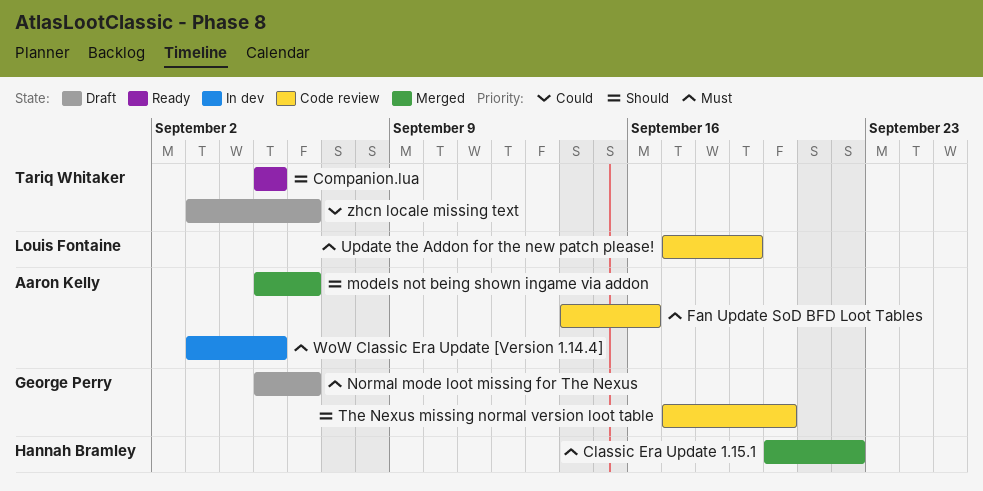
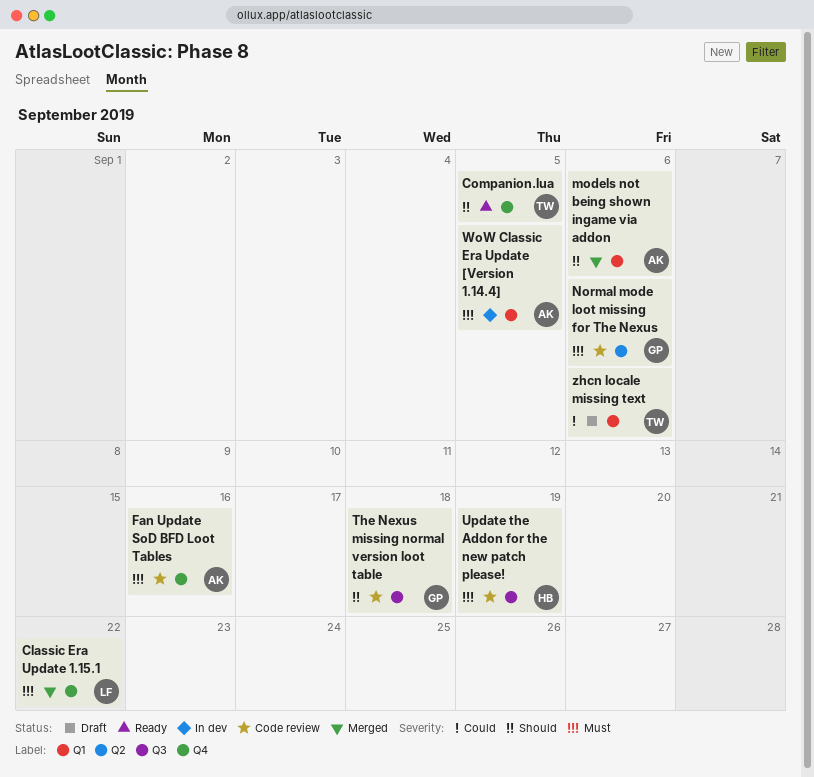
Classic Era Update 1.15.1, owner: Hannah Bramley -> Louis Fontaine
Normal mode loot missing for The Nexus, status: Draft -> Code review
The Nexus missing normal version loot table, due: Sep 20 -> Sep 18
Update the Addon for the new patch please!, owner: Louis Fontaine -> Hannah Bramley

